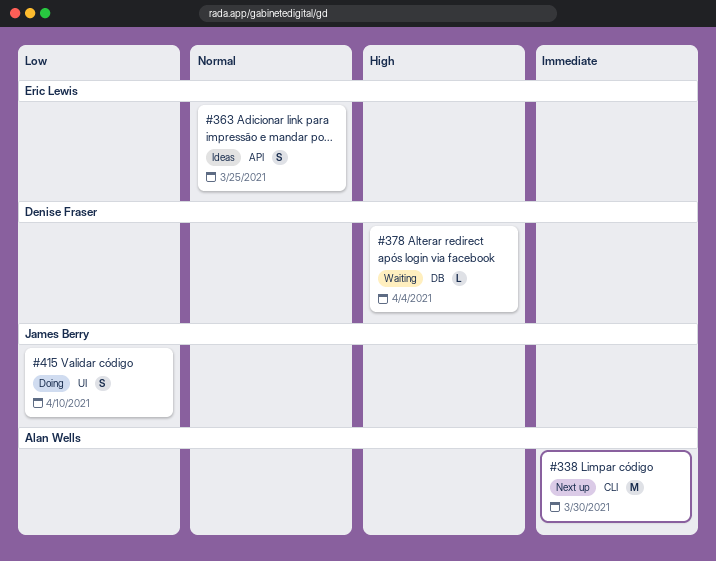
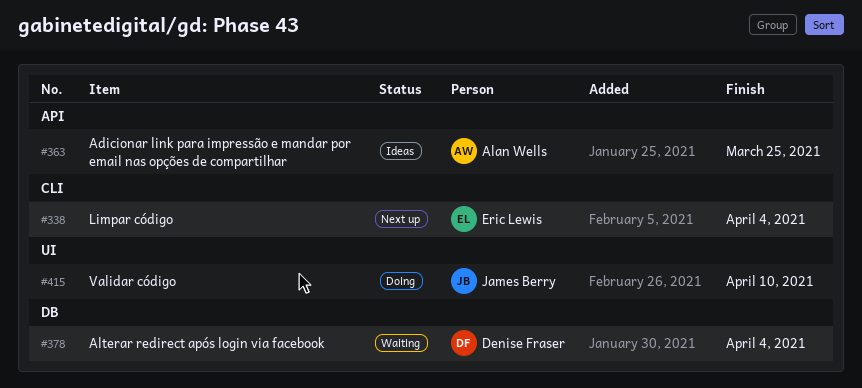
#338, owner: Alan Wells -> Eric Lewis
#338, due: Mar 30 -> Apr 4
#363, owner: Eric Lewis -> Alan Wells

